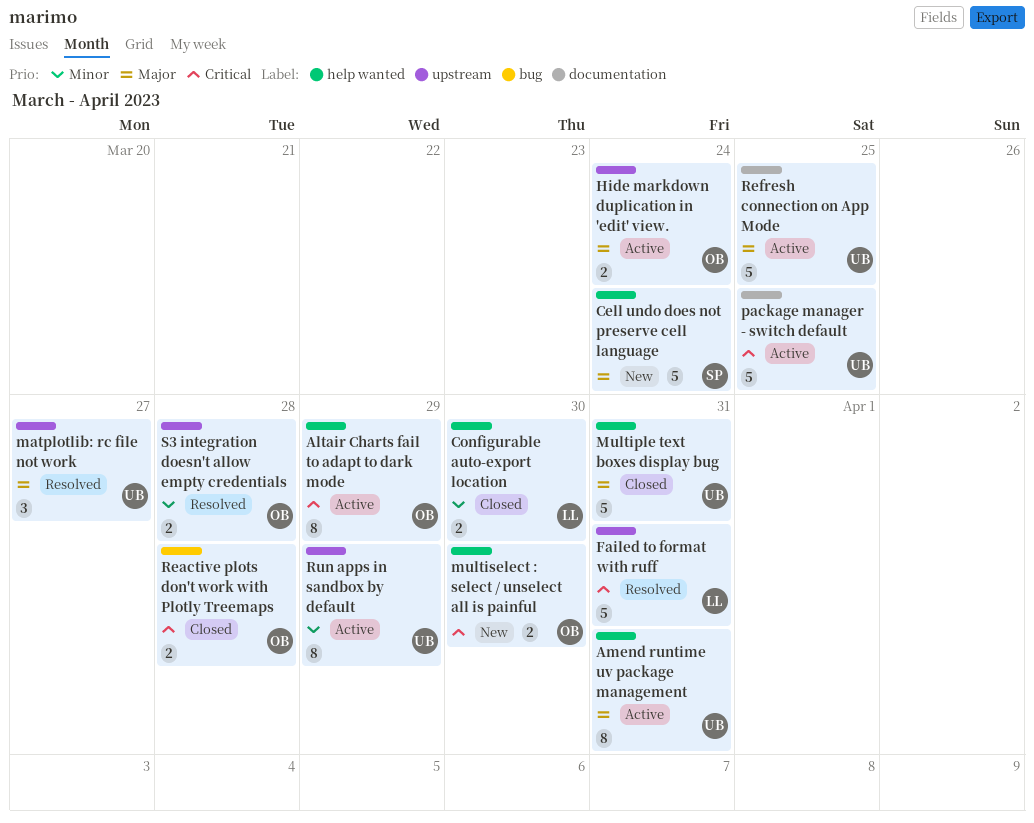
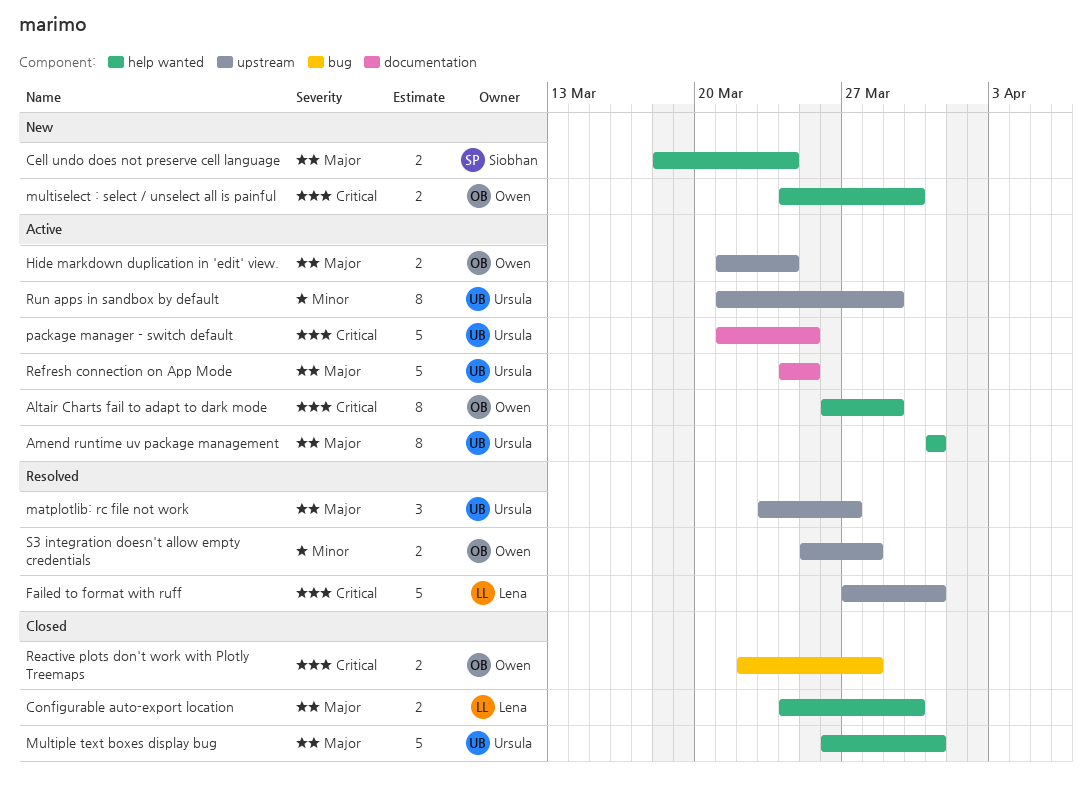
Cell undo does not preserve cell language, estimate: 5 -> 2
Configurable auto-export location, priority: Minor -> Major

